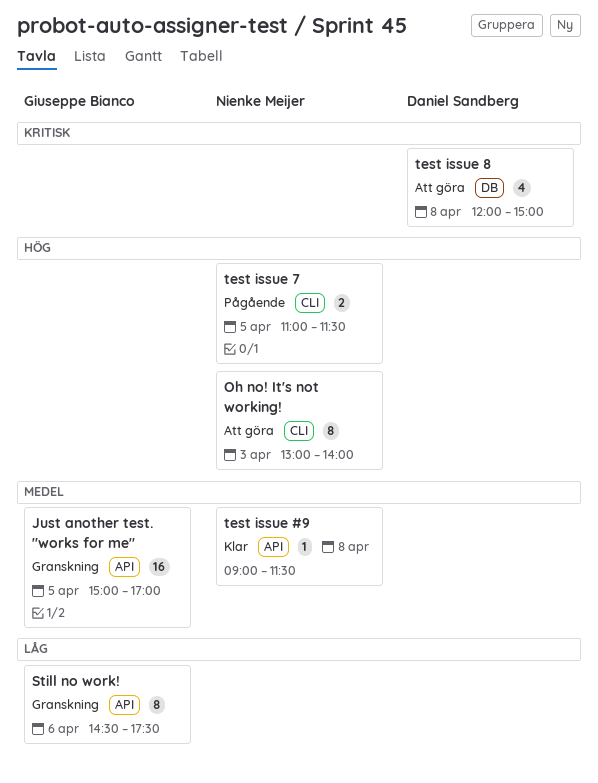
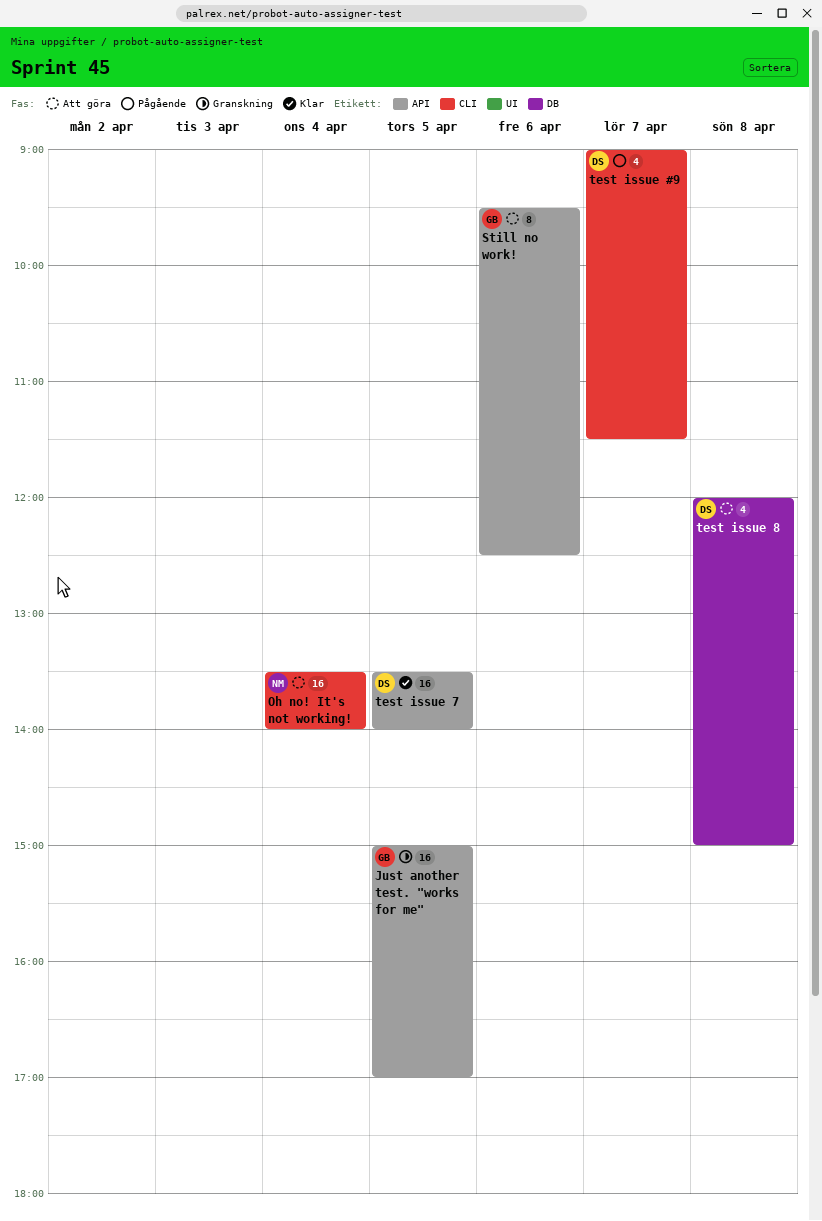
Oh no! It's not working!, estimate: 8 -> 16
Oh no! It's not working!, day: Apr 3 -> Apr 4
Oh no! It's not working!, begins: 13:00 -> 13:30
Still no work!, status: Granskning -> Att göra
Still no work!, begins: 14:30 -> 09:30
Still no work!, ends: 17:30 -> 12:30
test issue #9, status: Klar -> Pågående
test issue #9, owner: Nienke Meijer -> Daniel Sandberg
test issue #9, label: API -> CLI
test issue #9, estimate: 1 -> 4
test issue #9, day: Apr 8 -> Apr 7
test issue 7, status: Pågående -> Klar
test issue 7, owner: Nienke Meijer -> Daniel Sandberg
test issue 7, label: CLI -> API
test issue 7, estimate: 2 -> 16
test issue 7, begins: 11:00 -> 13:30
test issue 7, ends: 11:30 -> 14:00

